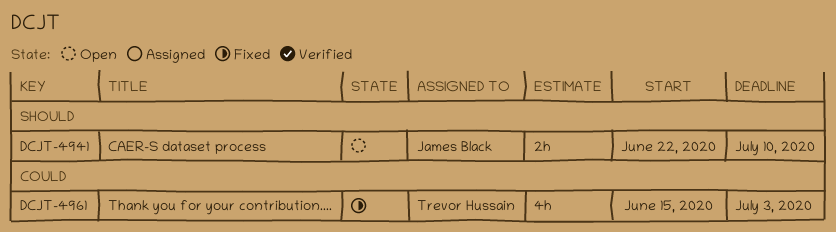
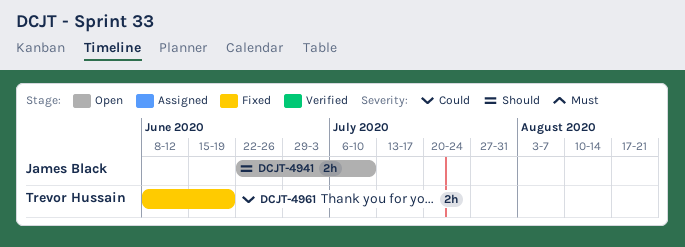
DCJT-4961, estimate: 4h -> 2h
DCJT-4961, start: Jun 15 -> Jun 8
DCJT-4961, due: Jul 3 -> Jun 19

